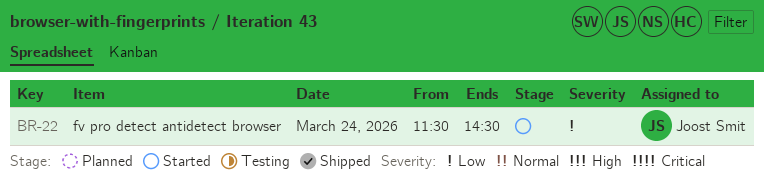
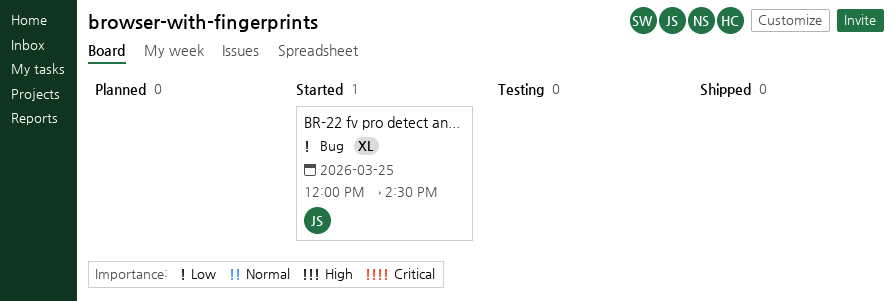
BR-22, day: Mar 24 -> Mar 25
BR-22, begins: 11:30 -> 12:00

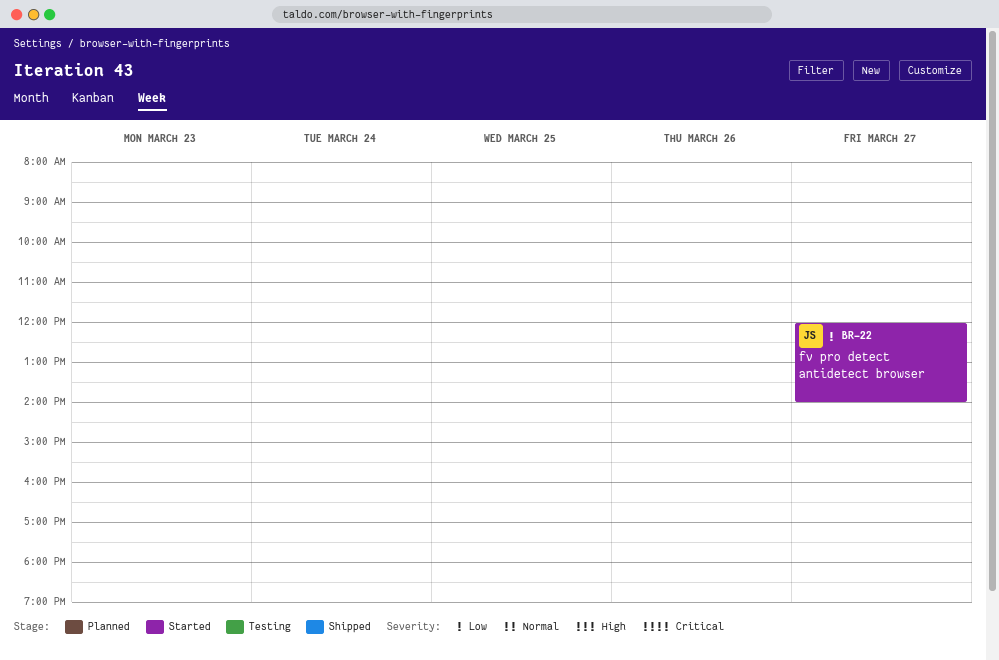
BR-22, day: Mar 25 -> Mar 27
BR-22, ends: 14:30 -> 14:00

